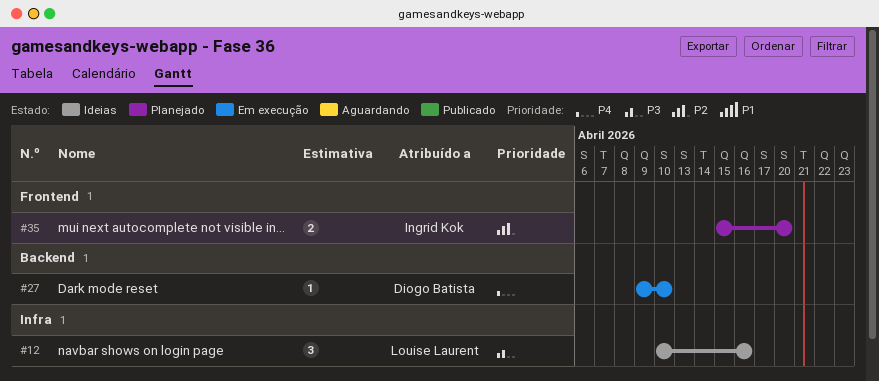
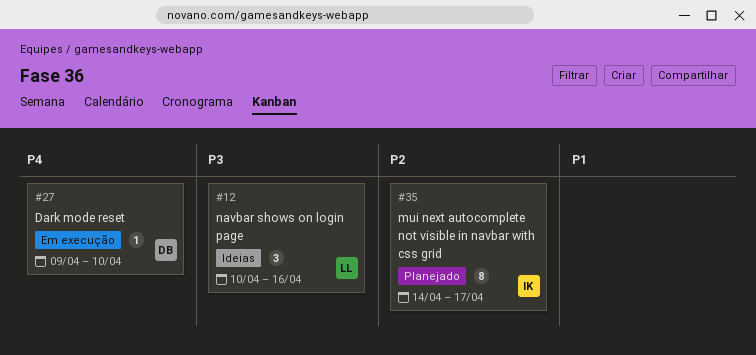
#35, estimate: 2 -> 8
#35, start: Apr 15 -> Apr 14
#35, due: Apr 20 -> Apr 17

